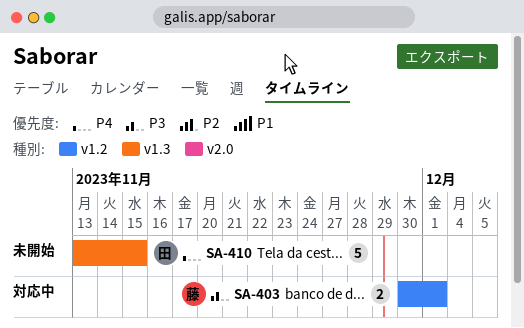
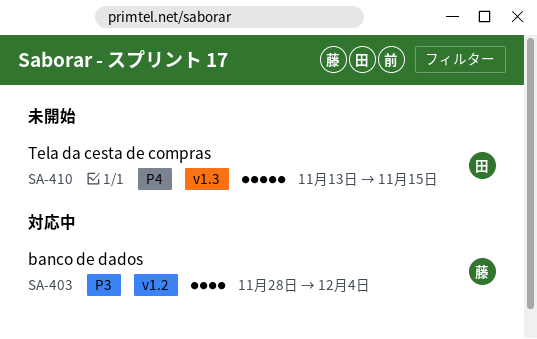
SA-403, estimate: 2 -> 4
SA-403, start: Nov 30 -> Nov 28
SA-403, due: Dec 1 -> Dec 4

